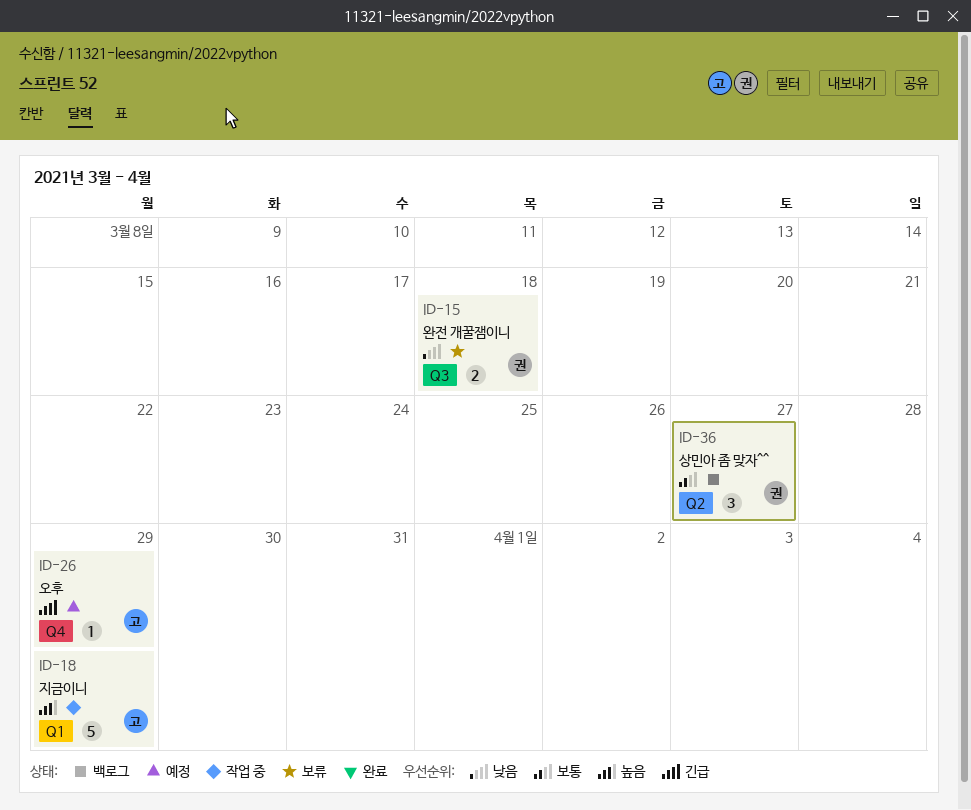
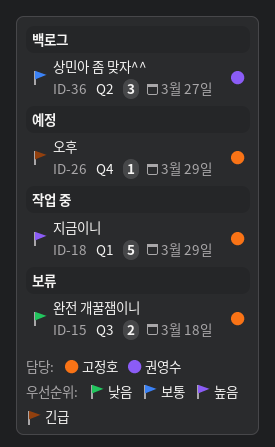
ID-15, owner: 권영수 -> 고정호

